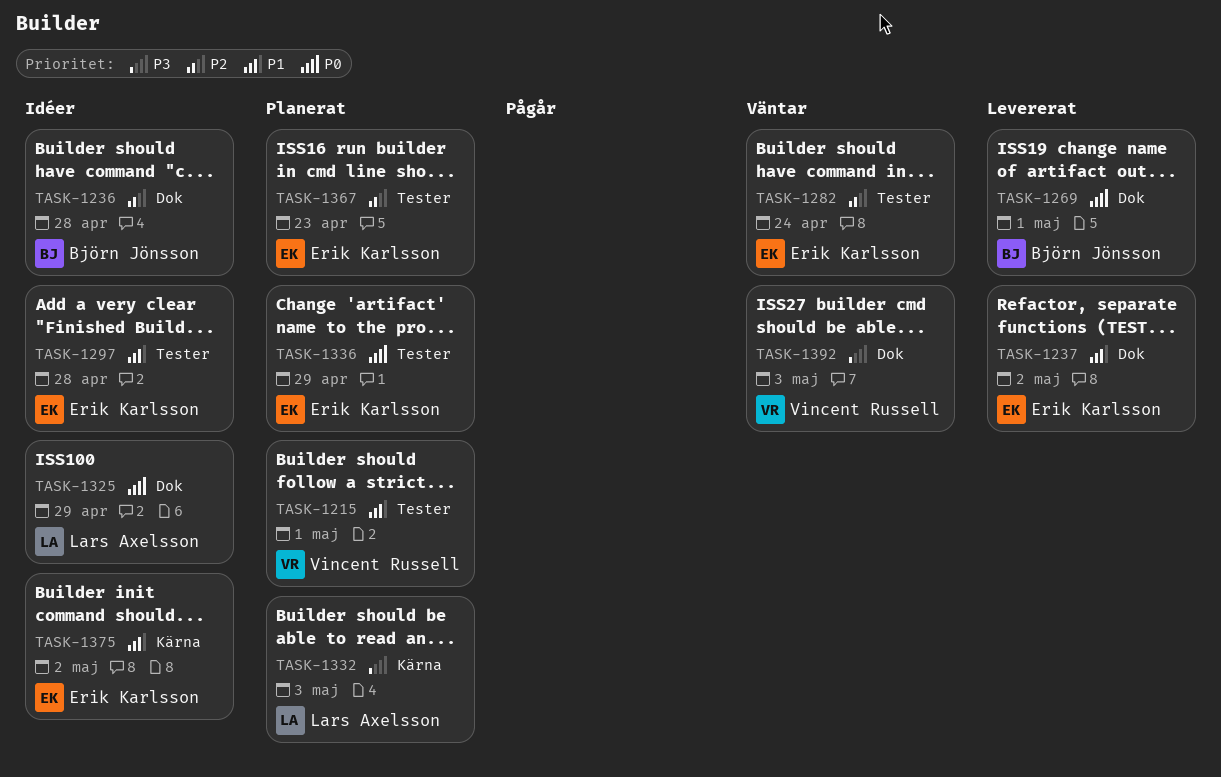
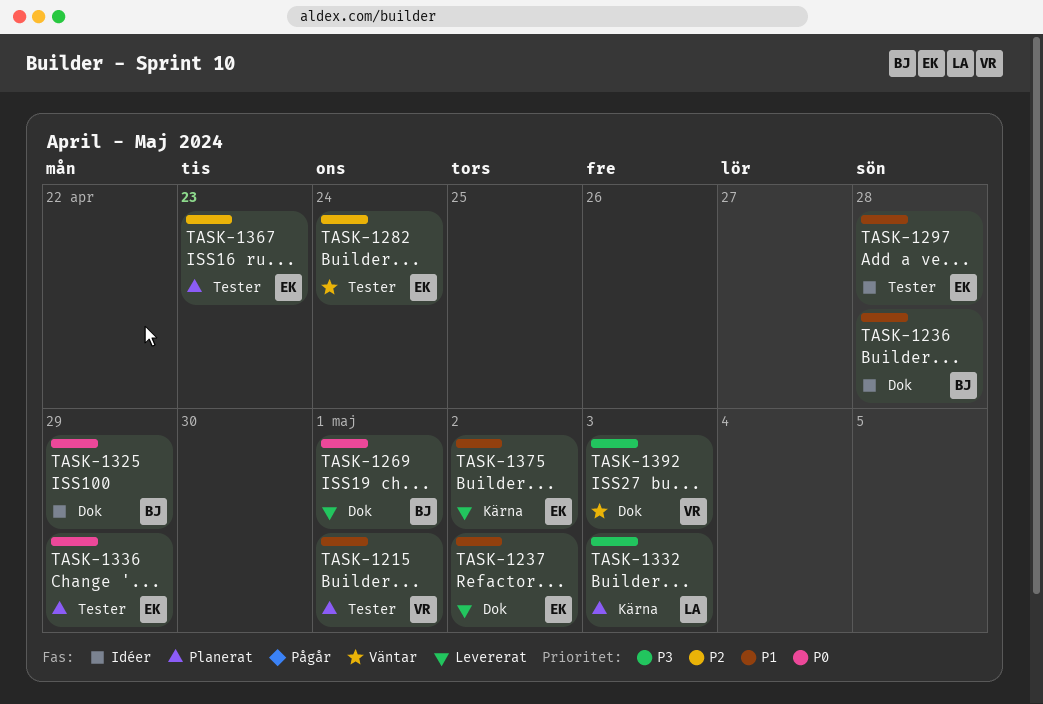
TASK-1236, priority: P2 -> P1
TASK-1325, owner: Lars Axelsson -> Björn Jönsson
TASK-1375, status: Idéer -> Levererat

